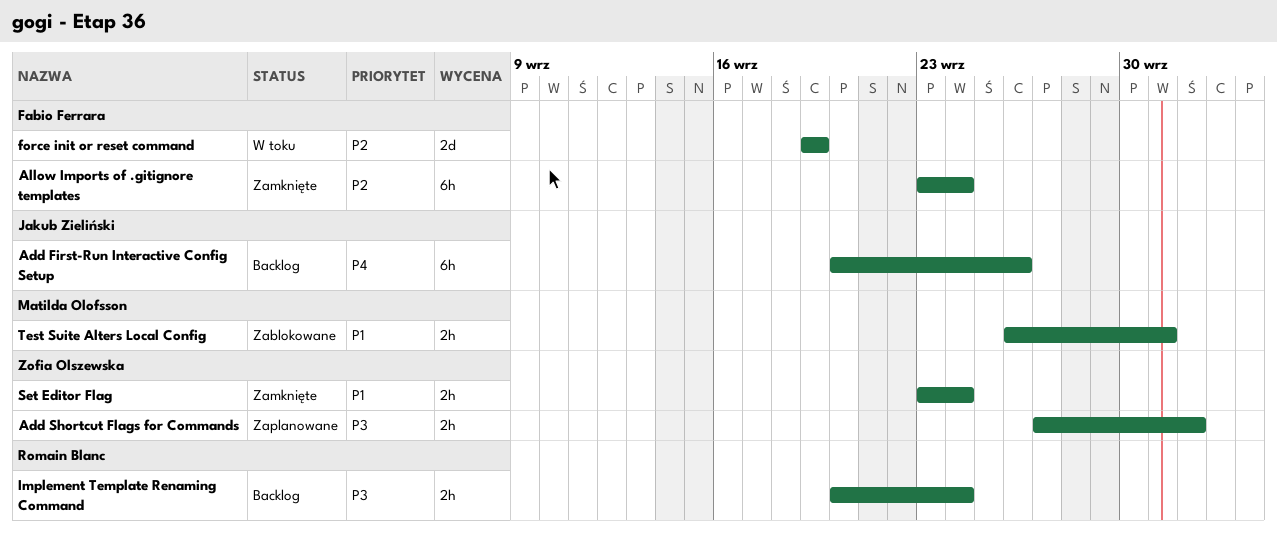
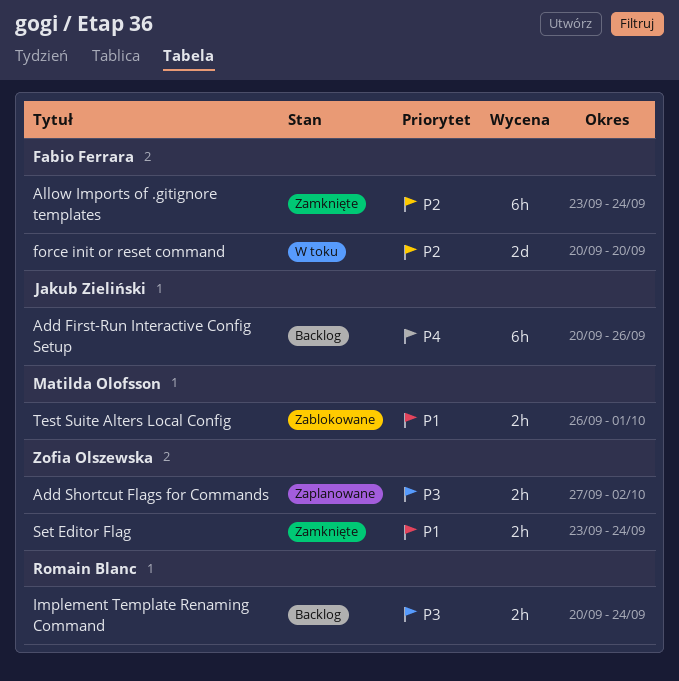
force init or reset command, start: Sep 19 -> Sep 20
force init or reset command, due: Sep 19 -> Sep 20

